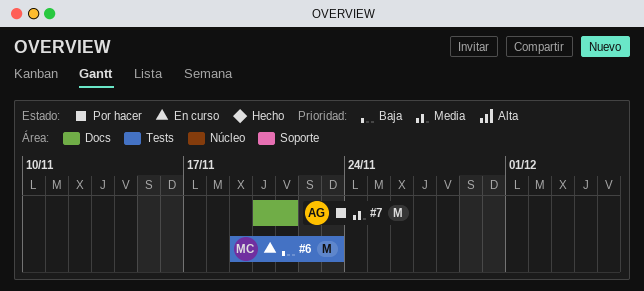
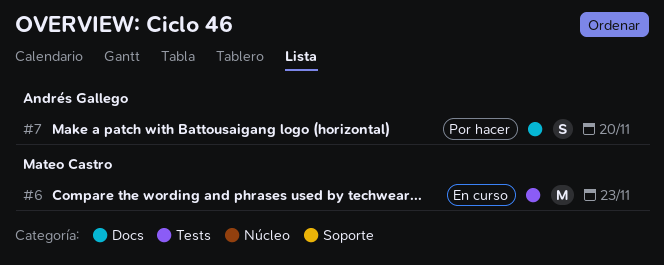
#7, estimate: M -> S
#7, due: Nov 21 -> Nov 20

